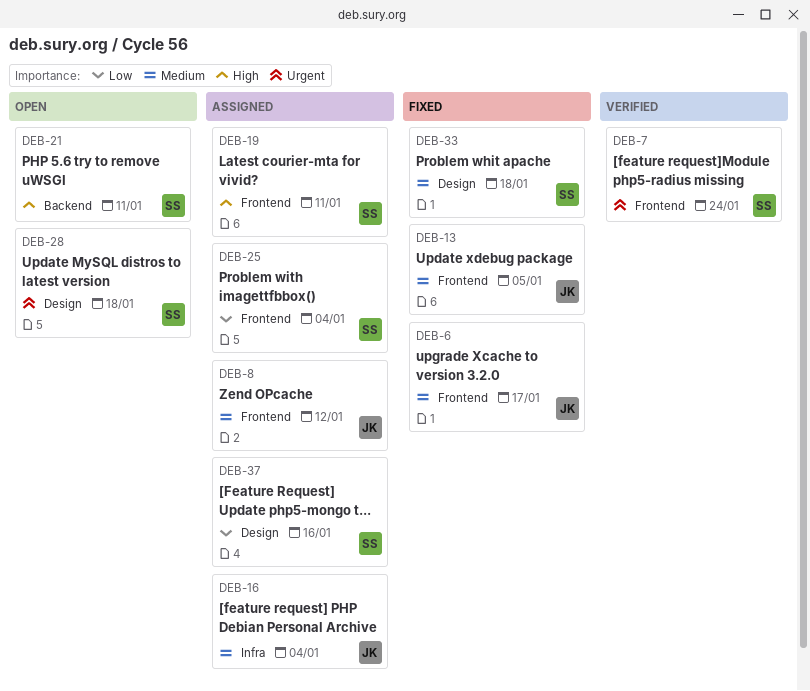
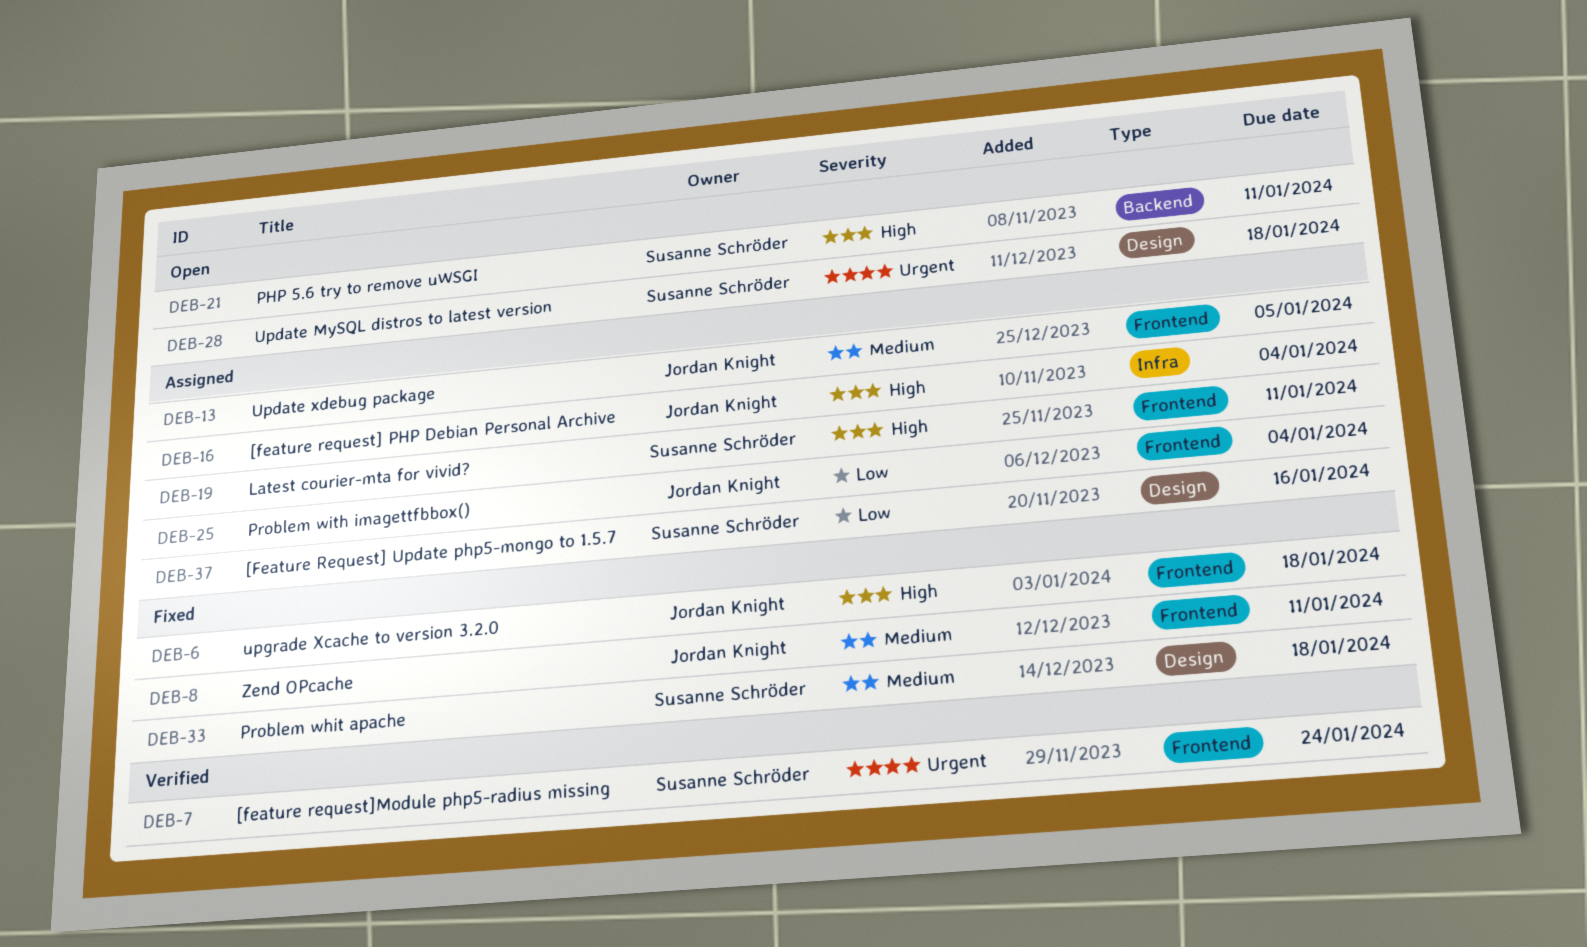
DEB-6, priority: Medium -> High
DEB-6, due: Jan 17 -> Jan 18
DEB-8, status: Assigned -> Fixed
DEB-8, due: Jan 12 -> Jan 11
DEB-13, status: Fixed -> Assigned
DEB-16, priority: Medium -> High
DEB-25, owner: Susanne Schröder -> Jordan Knight

